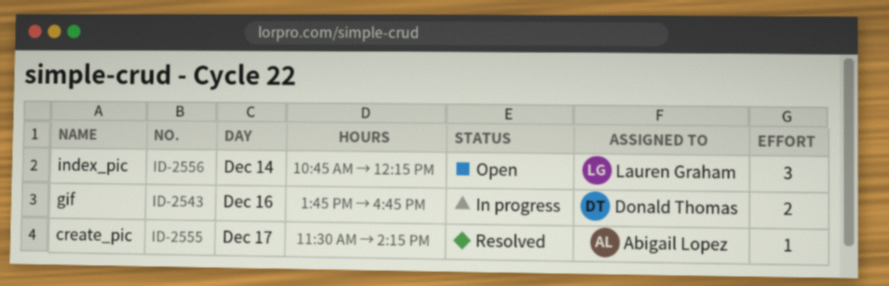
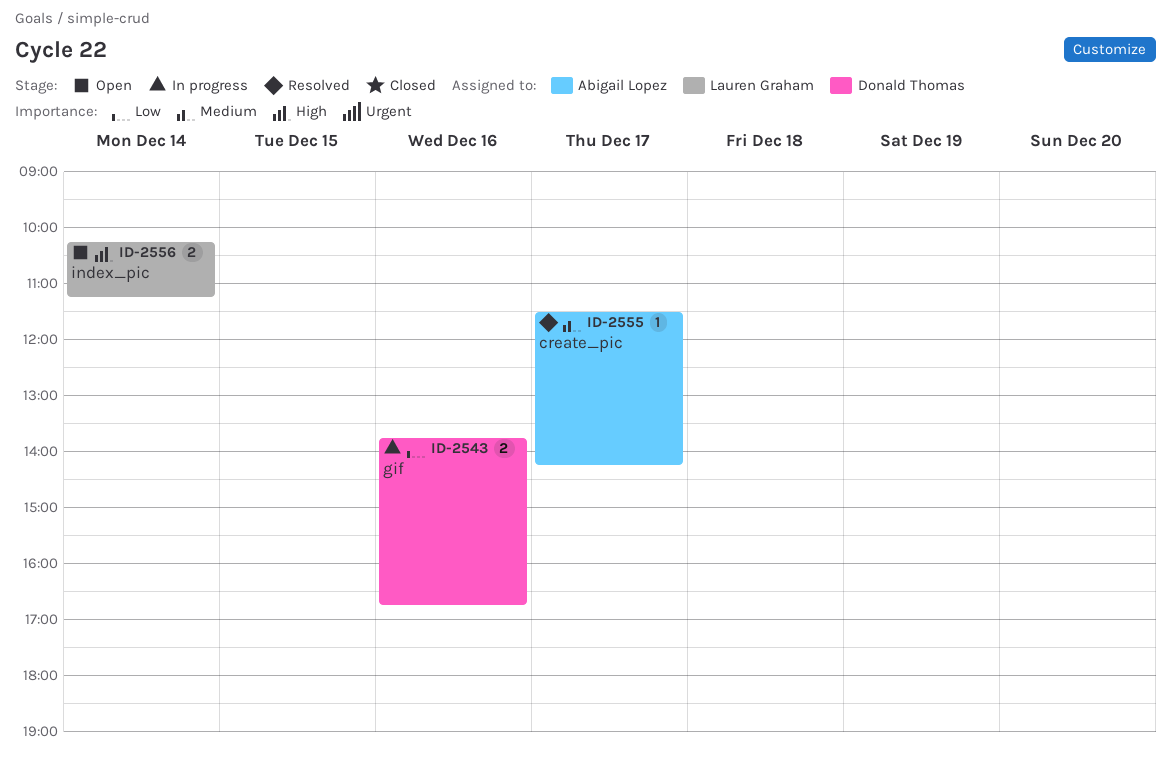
ID-2556, estimate: 3 -> 2
ID-2556, begins: 10:45 -> 10:15
ID-2556, ends: 12:15 -> 11:15

